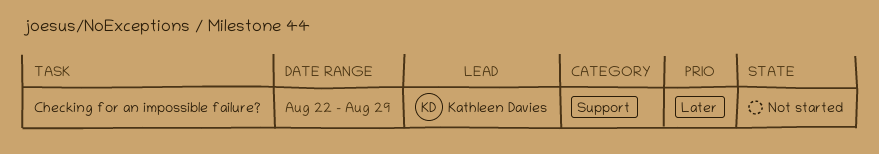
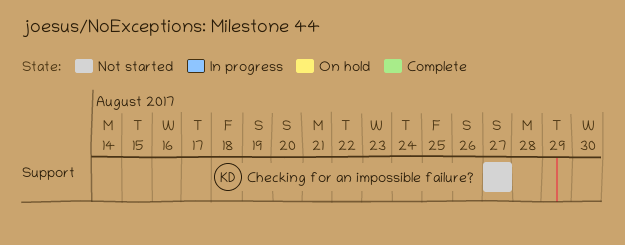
Checking for an impossible failure?, start: Aug 22 -> Aug 27
Checking for an impossible failure?, due: Aug 29 -> Aug 27

